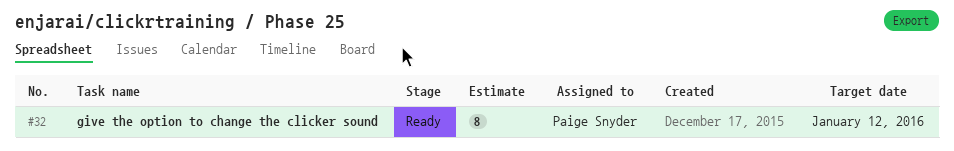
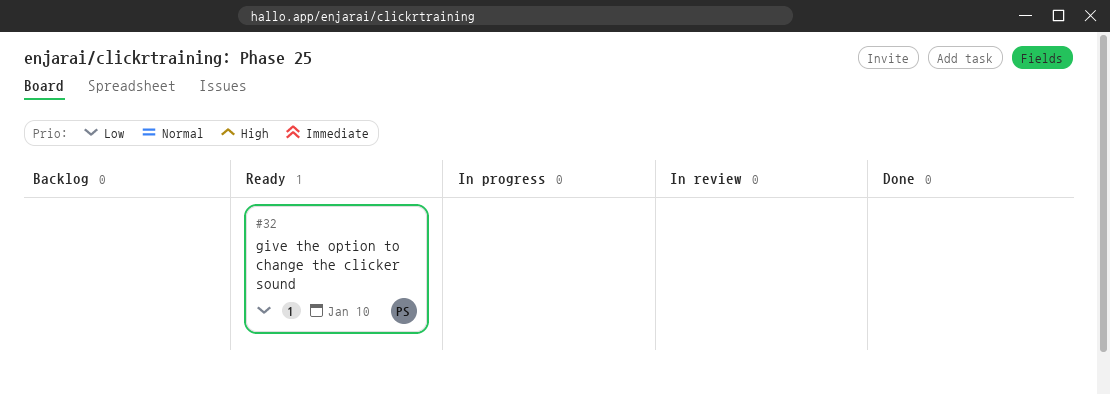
#32, estimate: 8 -> 1
#32, due: Jan 12 -> Jan 10

